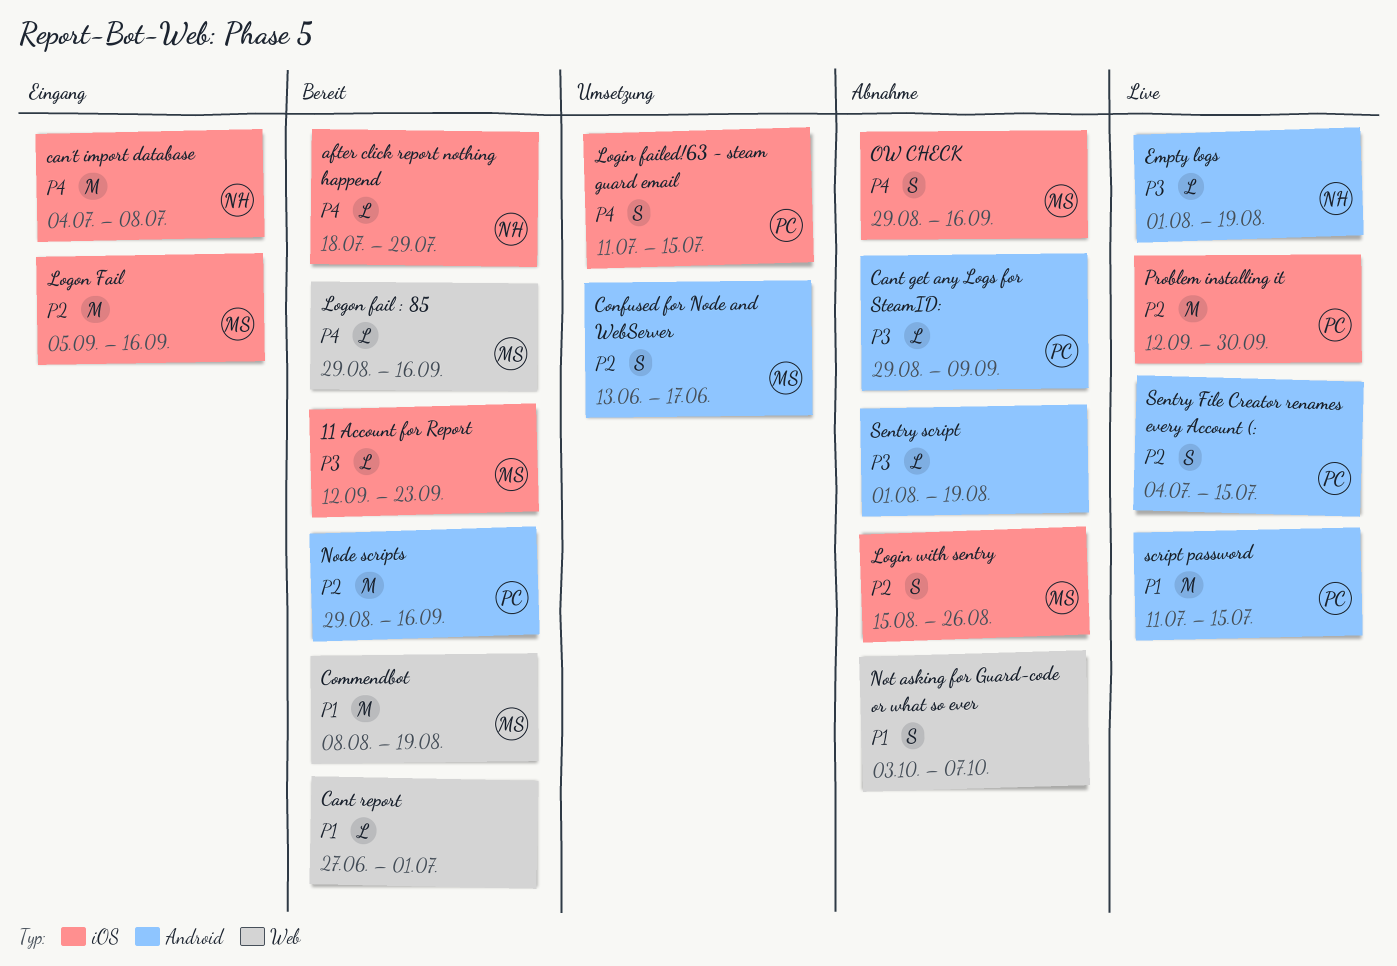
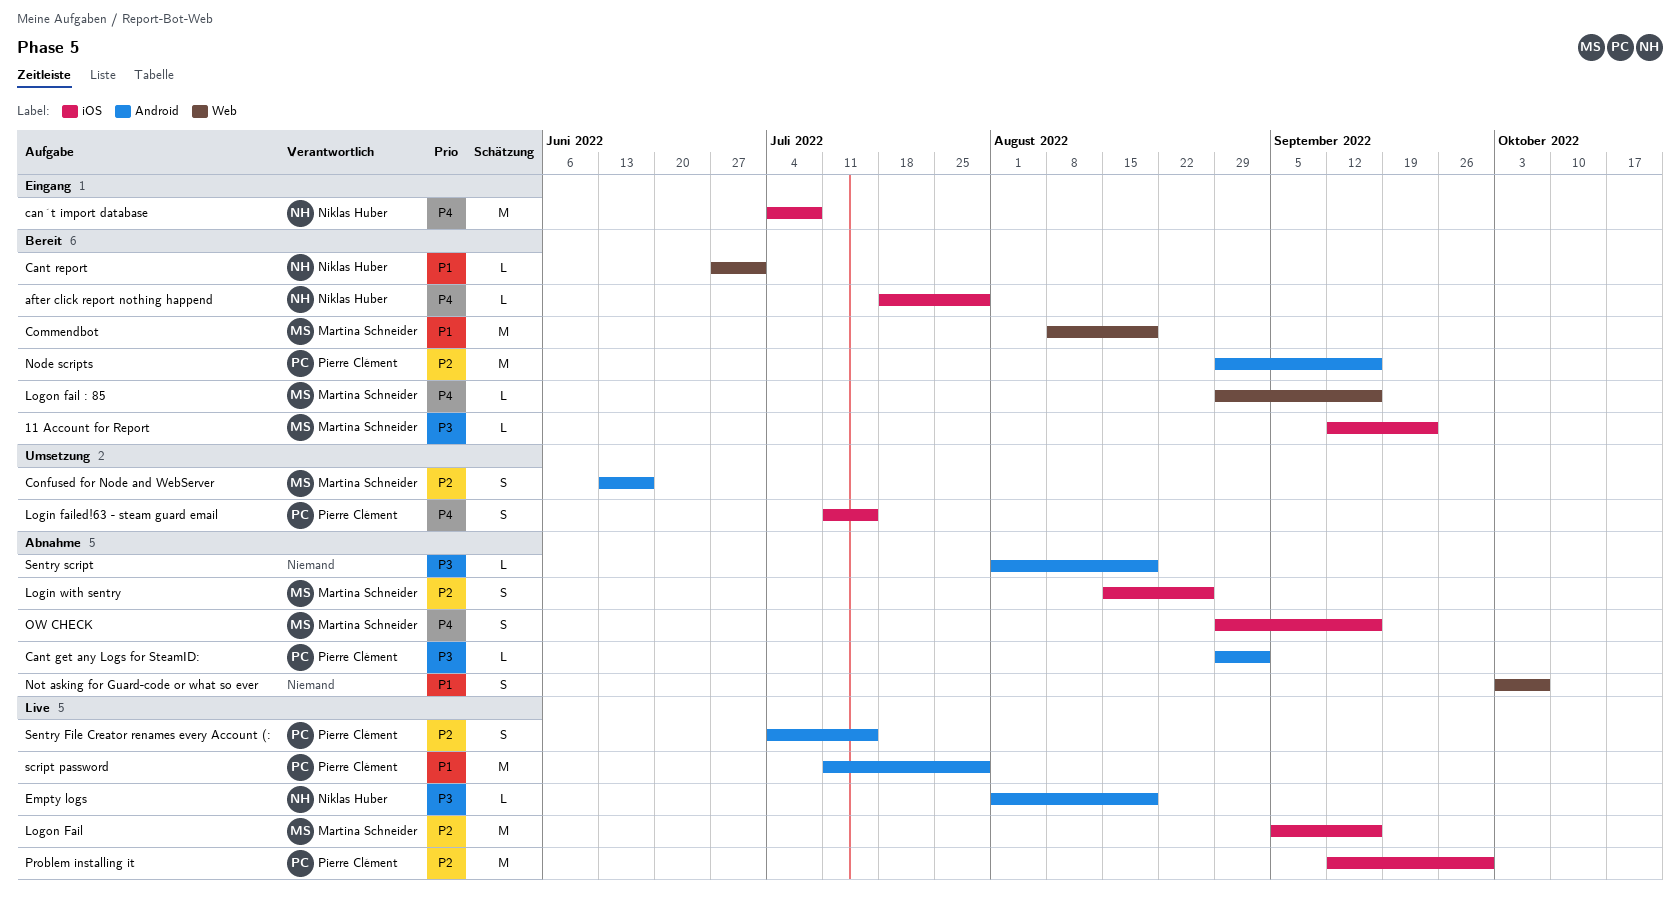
Cant get any Logs for SteamID:, due: Sep 9 -> Sep 2
Cant report, owner: none -> Niklas Huber
Logon Fail, status: Eingang -> Live
script password, due: Jul 15 -> Jul 29

